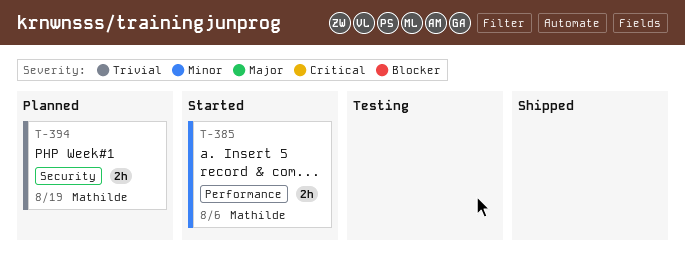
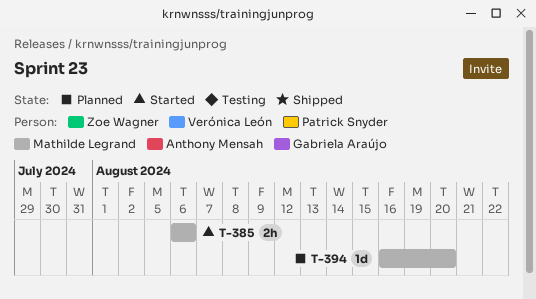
T-394, estimate: 2h -> 1d
T-394, due: Aug 19 -> Aug 20

